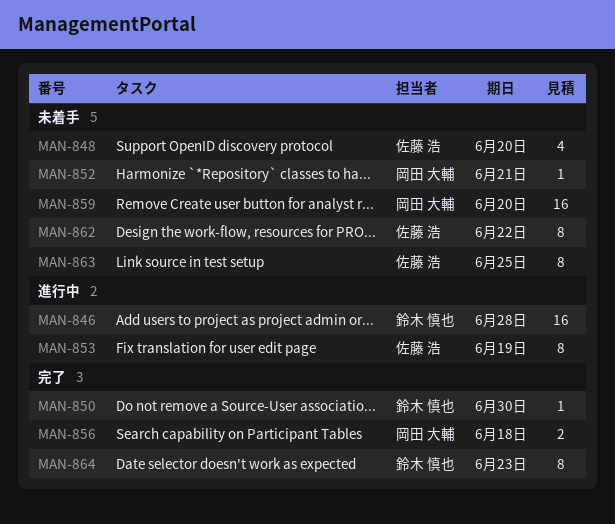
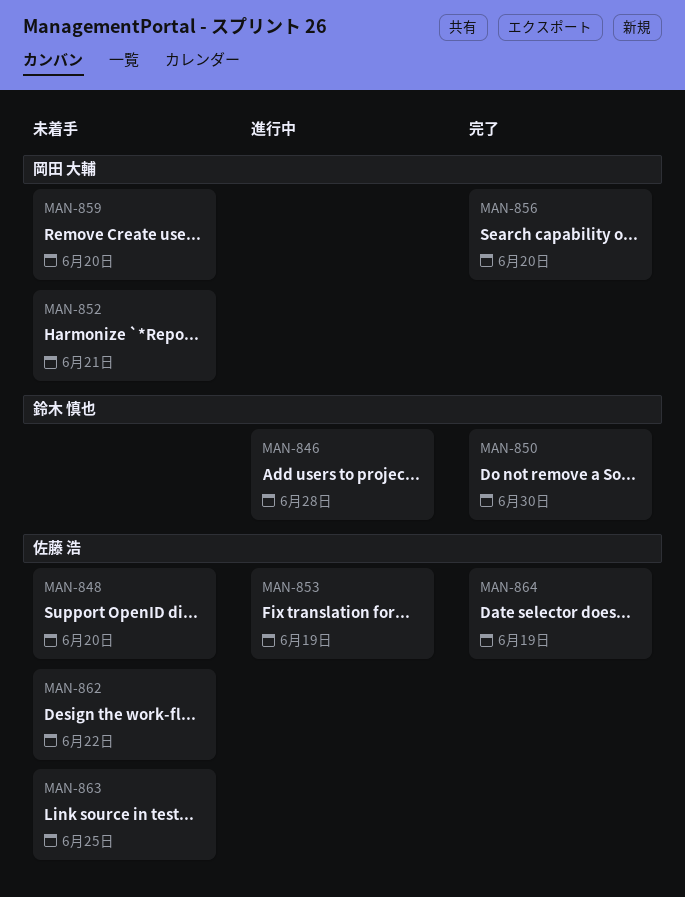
MAN-856, due: Jun 18 -> Jun 20
MAN-864, owner: 鈴木 慎也 -> 佐藤 浩
MAN-864, due: Jun 23 -> Jun 19

